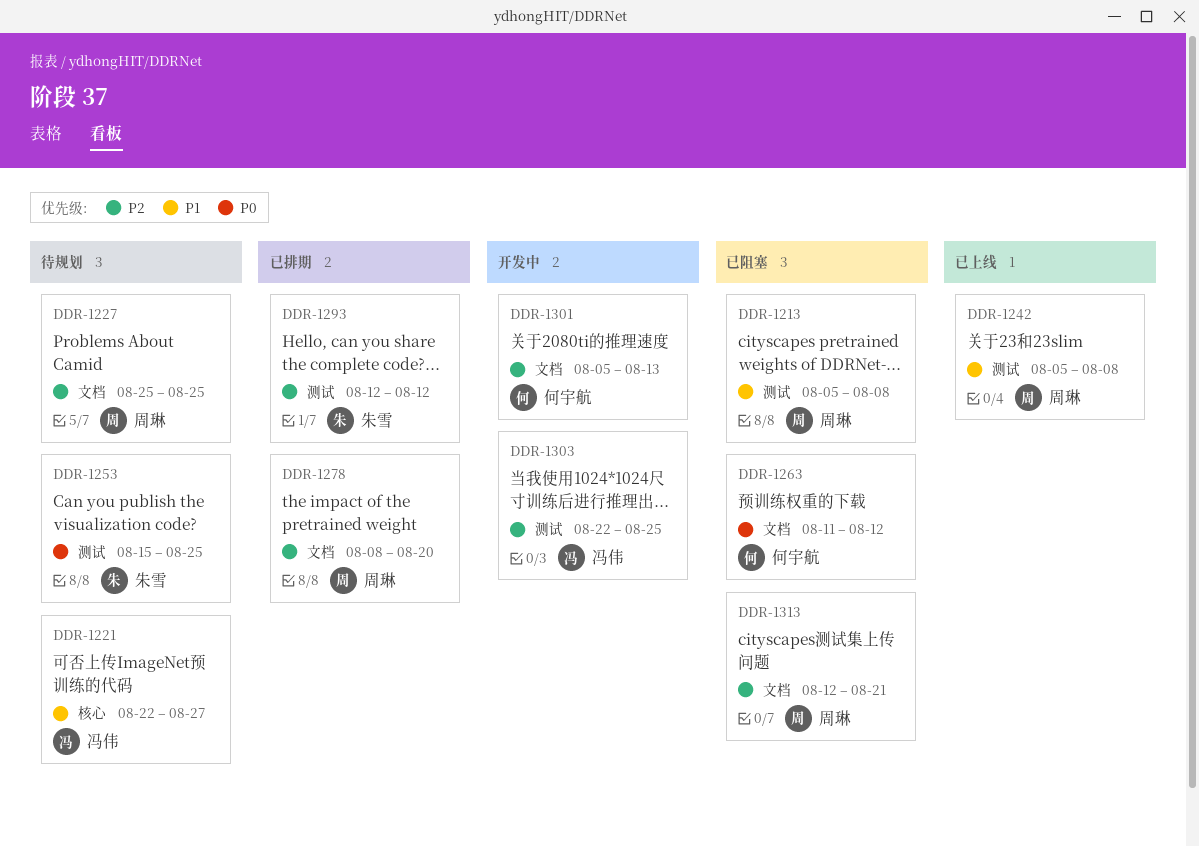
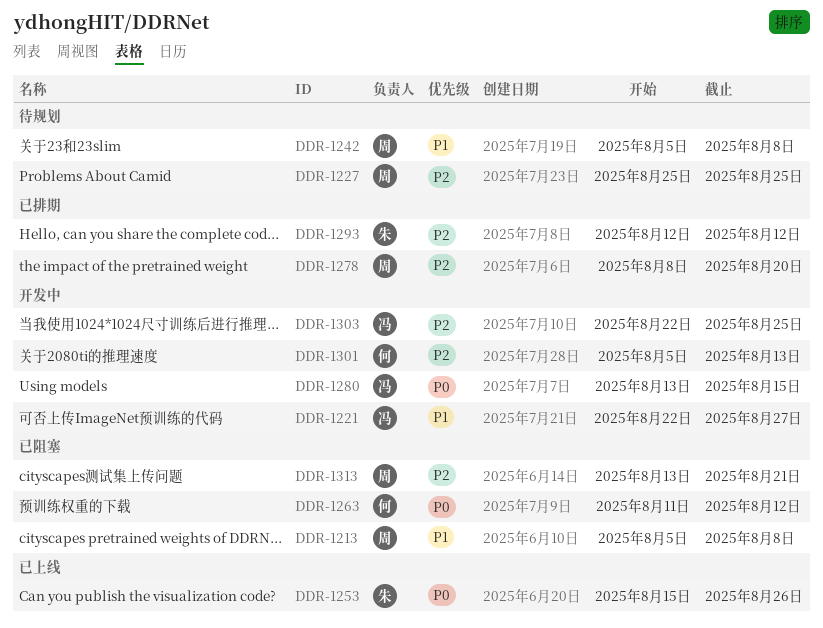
DDR-1221, status: 待规划 -> 开发中
DDR-1242, status: 已上线 -> 待规划
DDR-1253, status: 待规划 -> 已上线
DDR-1253, due: Aug 25 -> Aug 26
DDR-1280: none -> present
DDR-1313, start: Aug 12 -> Aug 13

